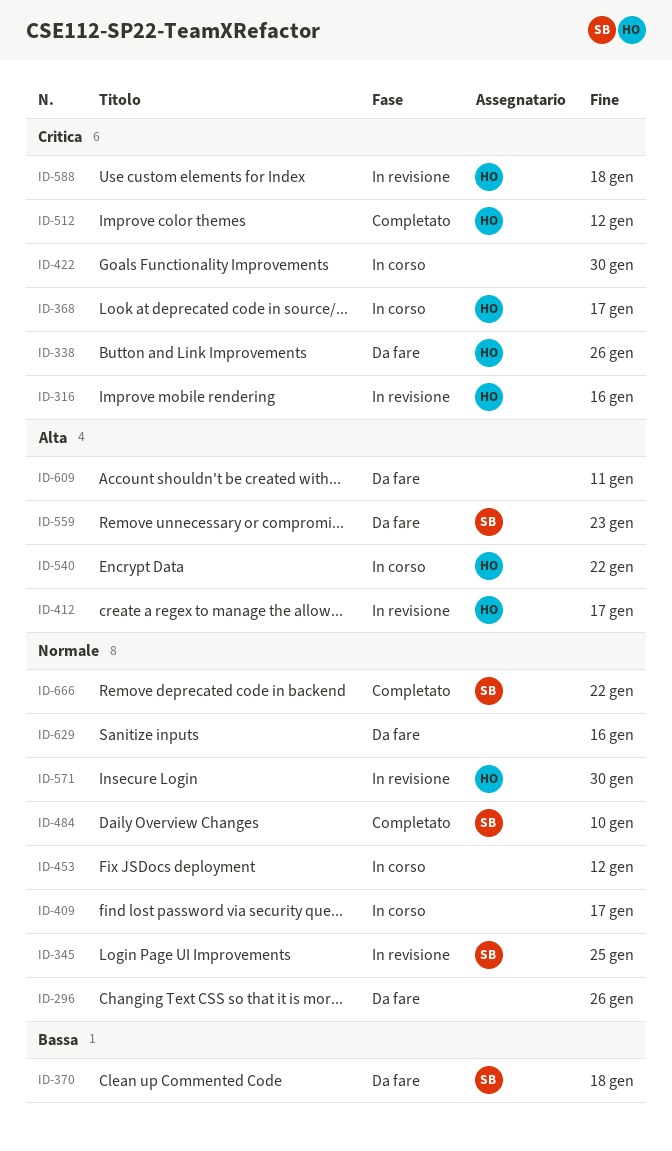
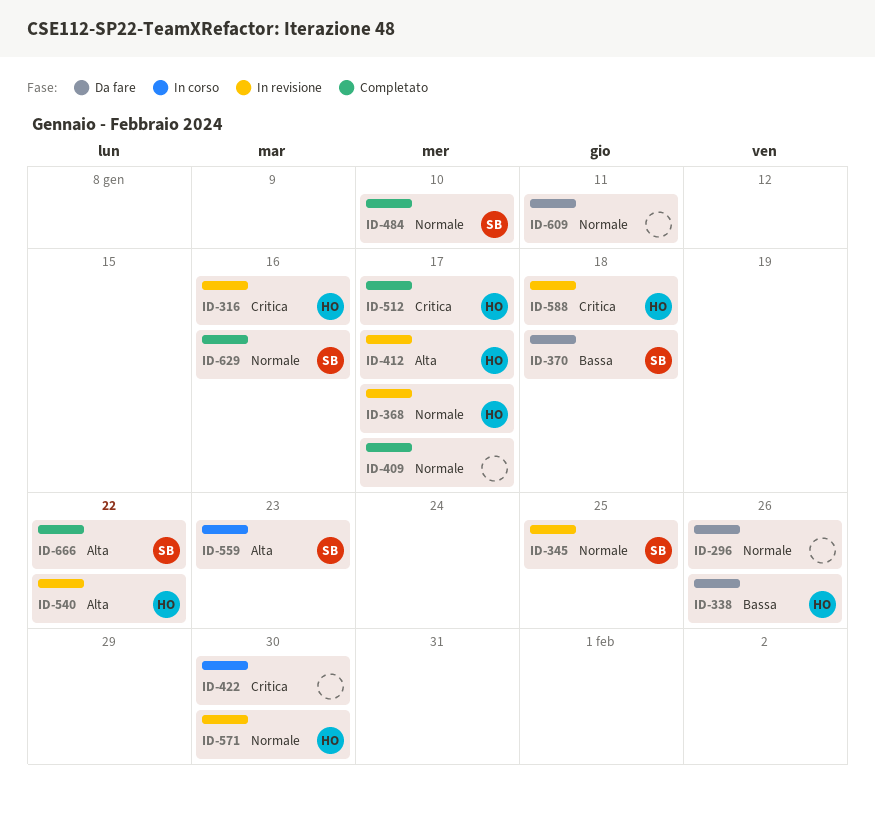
ID-338, priority: Critica -> Bassa
ID-368, status: In corso -> In revisione
ID-368, priority: Critica -> Normale
ID-409, status: In corso -> Completato
ID-453: present -> none
ID-512, due: Jan 12 -> Jan 17
ID-540, status: In corso -> In revisione
ID-559, status: Da fare -> In corso
ID-609, priority: Alta -> Normale
ID-629, status: Da fare -> Completato
ID-629, owner: none -> SB
ID-666, priority: Normale -> Alta

